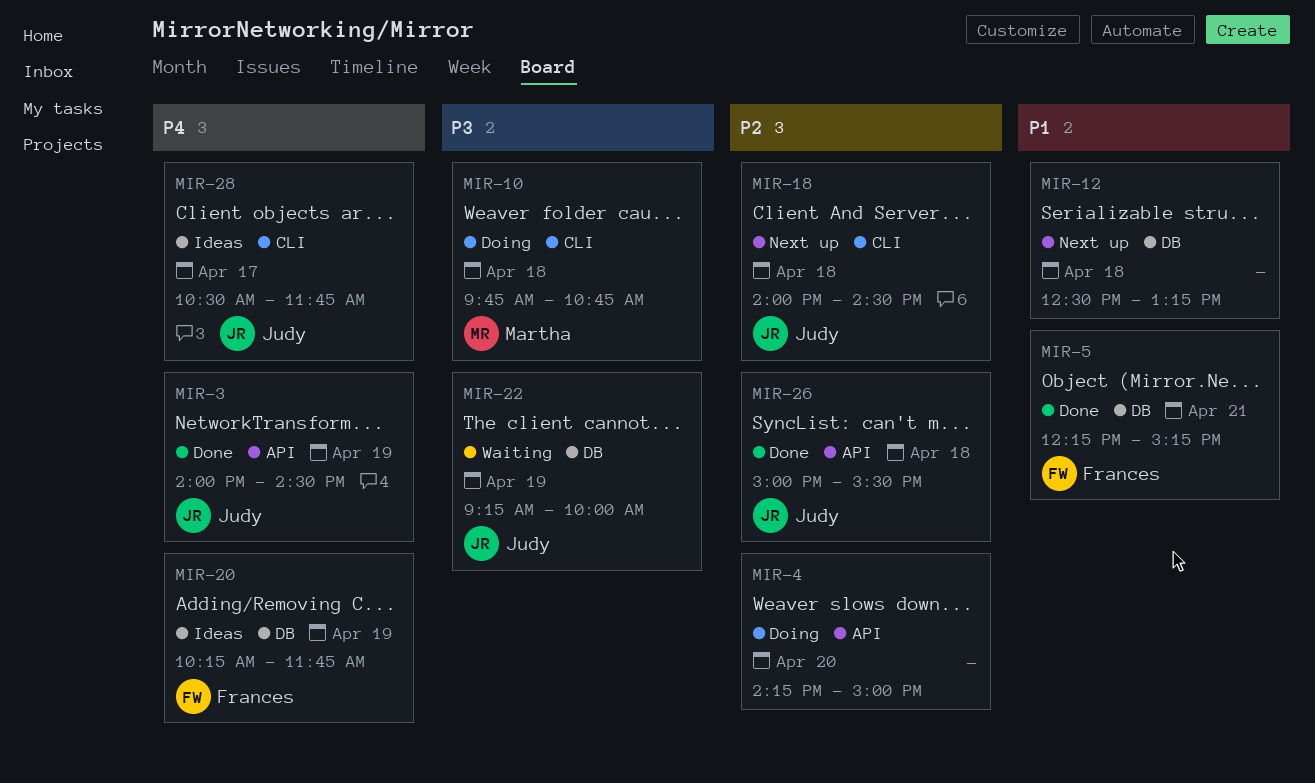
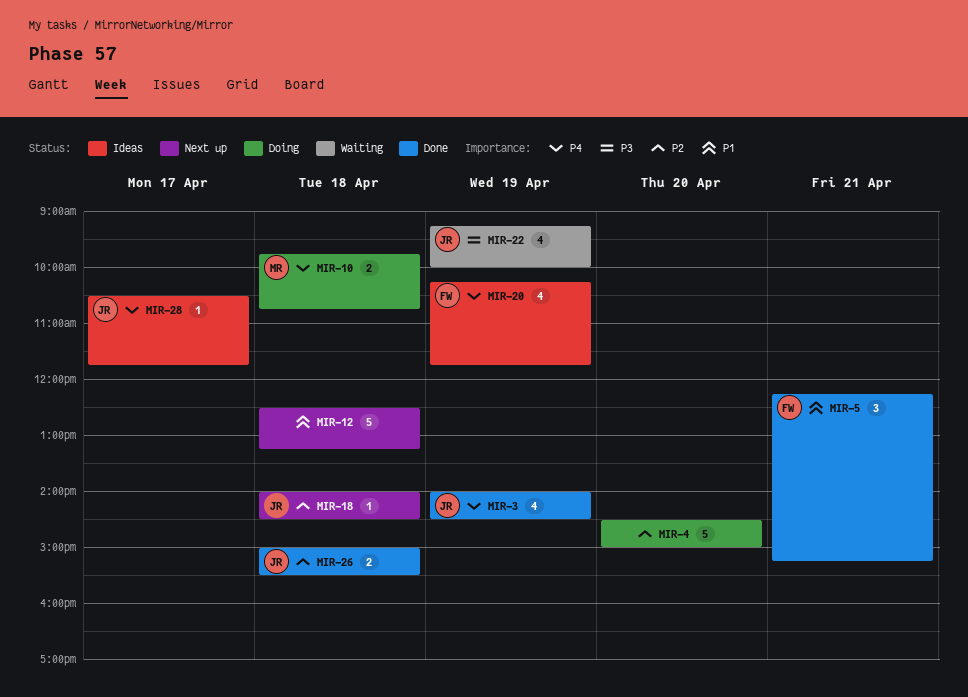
MIR-4, begins: 14:15 -> 14:30
MIR-10, priority: P3 -> P4

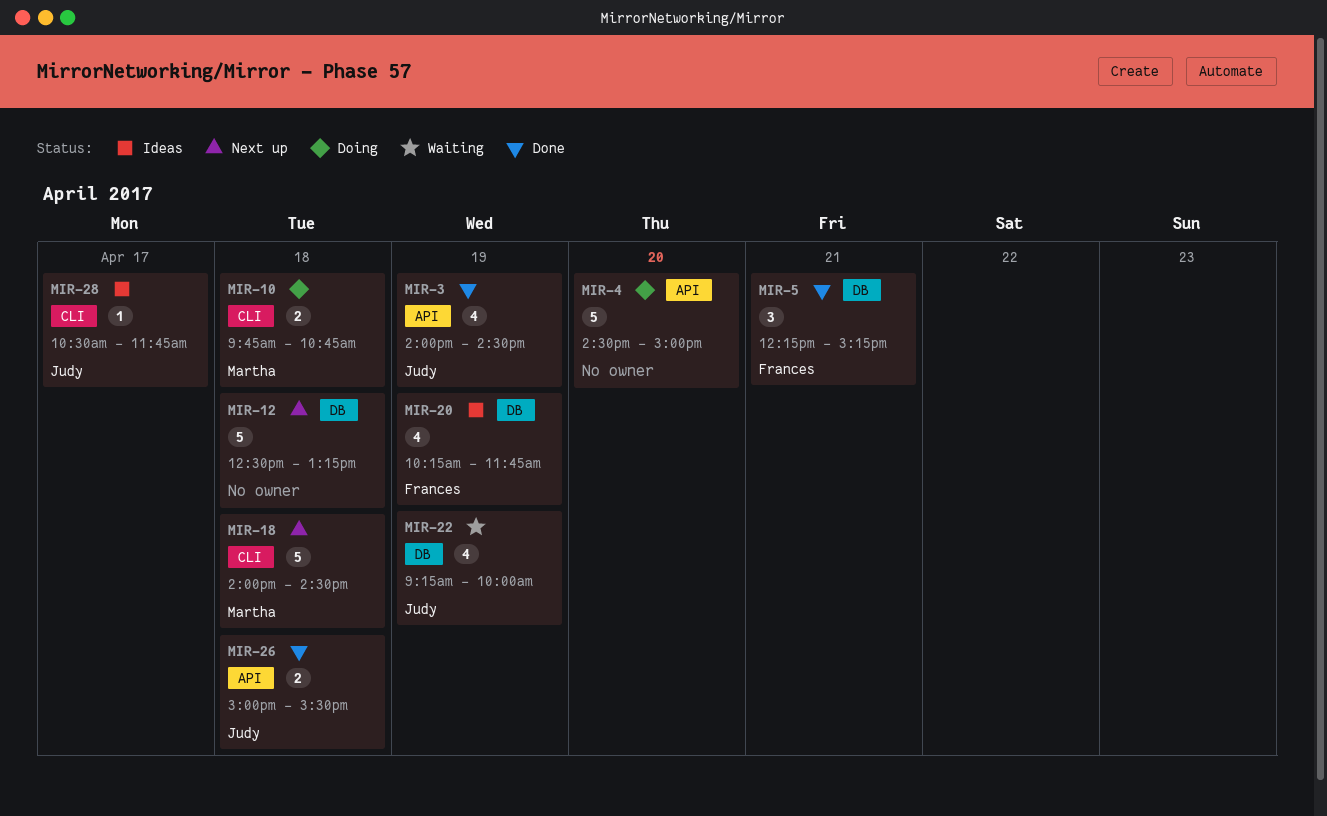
MIR-18, owner: Judy -> Martha
MIR-18, estimate: 1 -> 5

